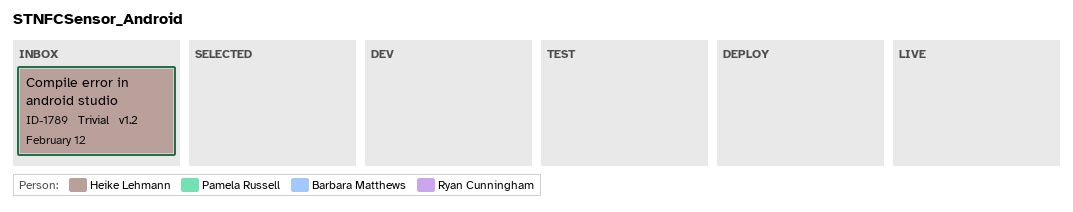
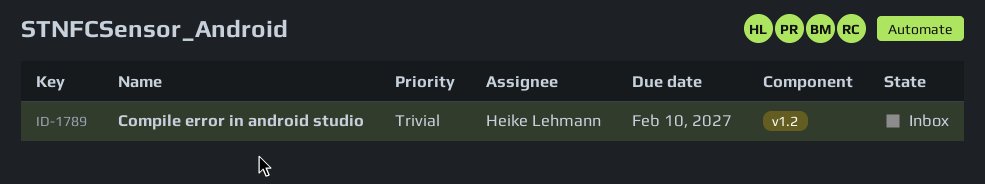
ID-1789, due: Feb 12 -> Feb 10

